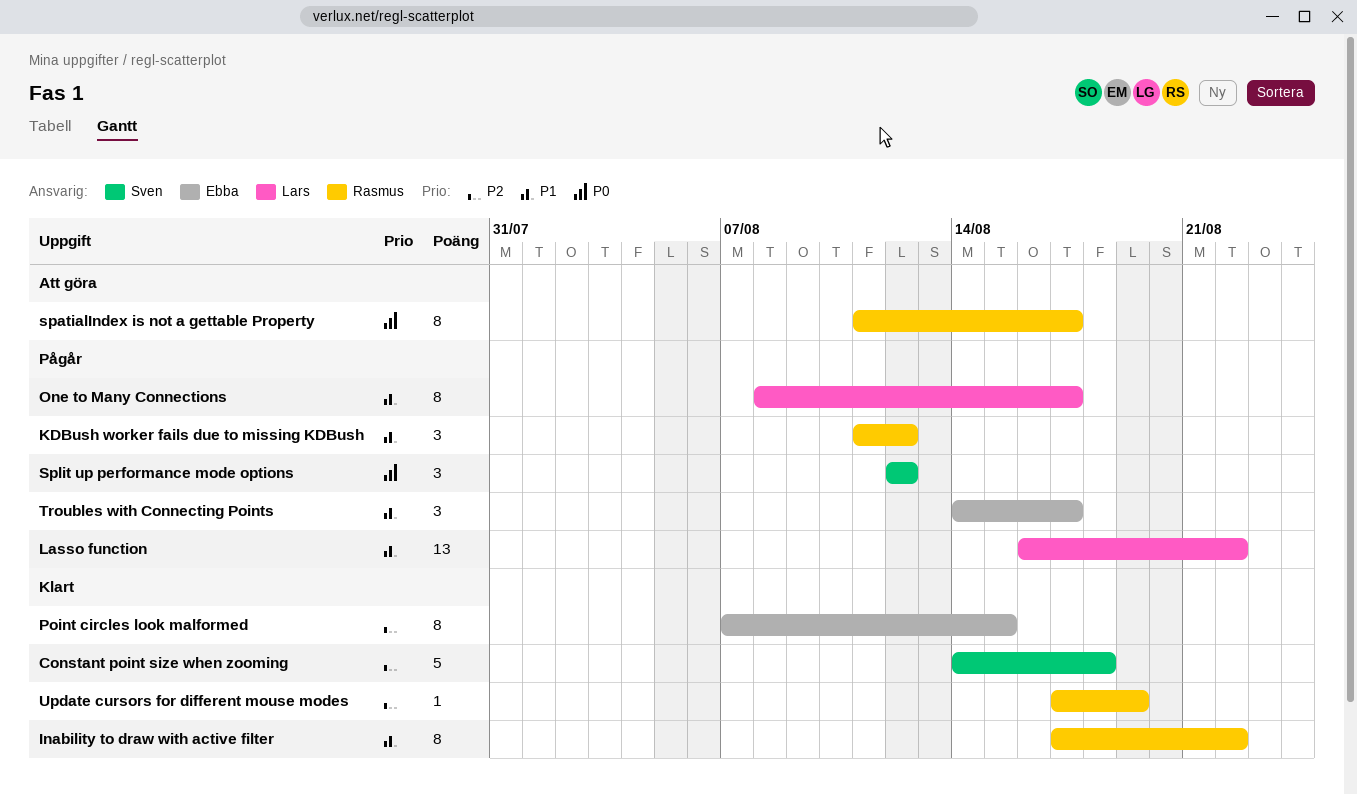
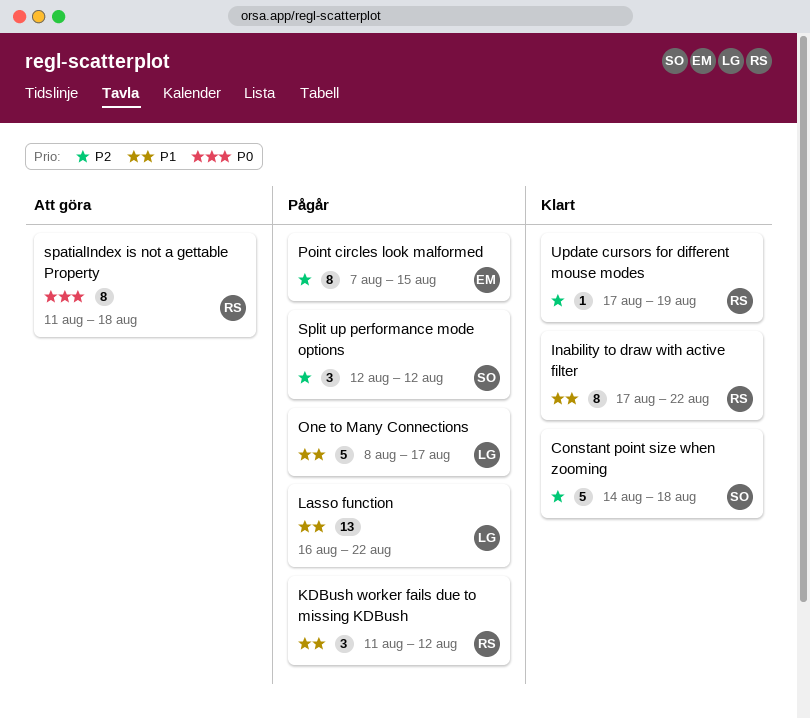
One to Many Connections, estimate: 8 -> 5
Point circles look malformed, status: Klart -> Pågår
spatialIndex is not a gettable Property, due: Aug 17 -> Aug 18
Split up performance mode options, priority: P0 -> P2
Troubles with Connecting Points: present -> none

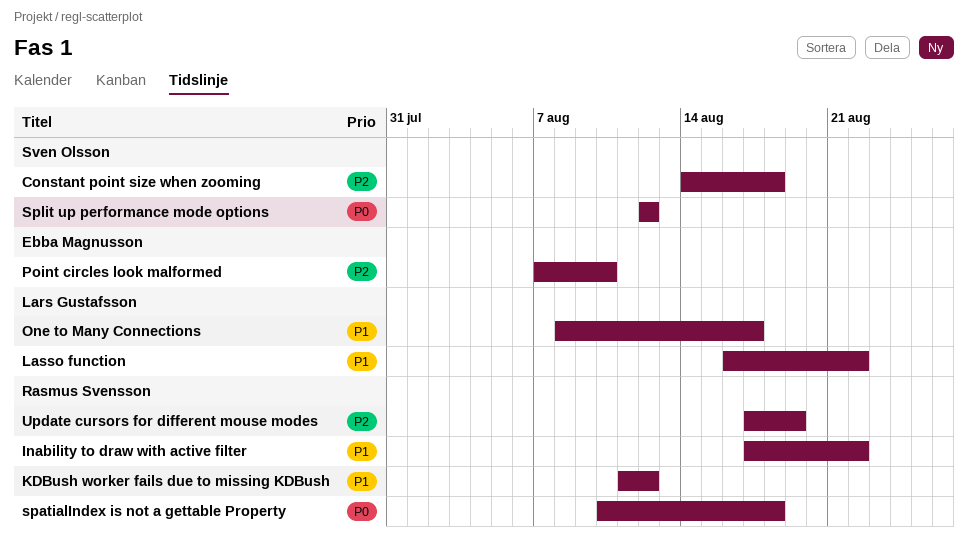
Point circles look malformed, due: Aug 15 -> Aug 10
spatialIndex is not a gettable Property, start: Aug 11 -> Aug 10
Split up performance mode options, priority: P2 -> P0

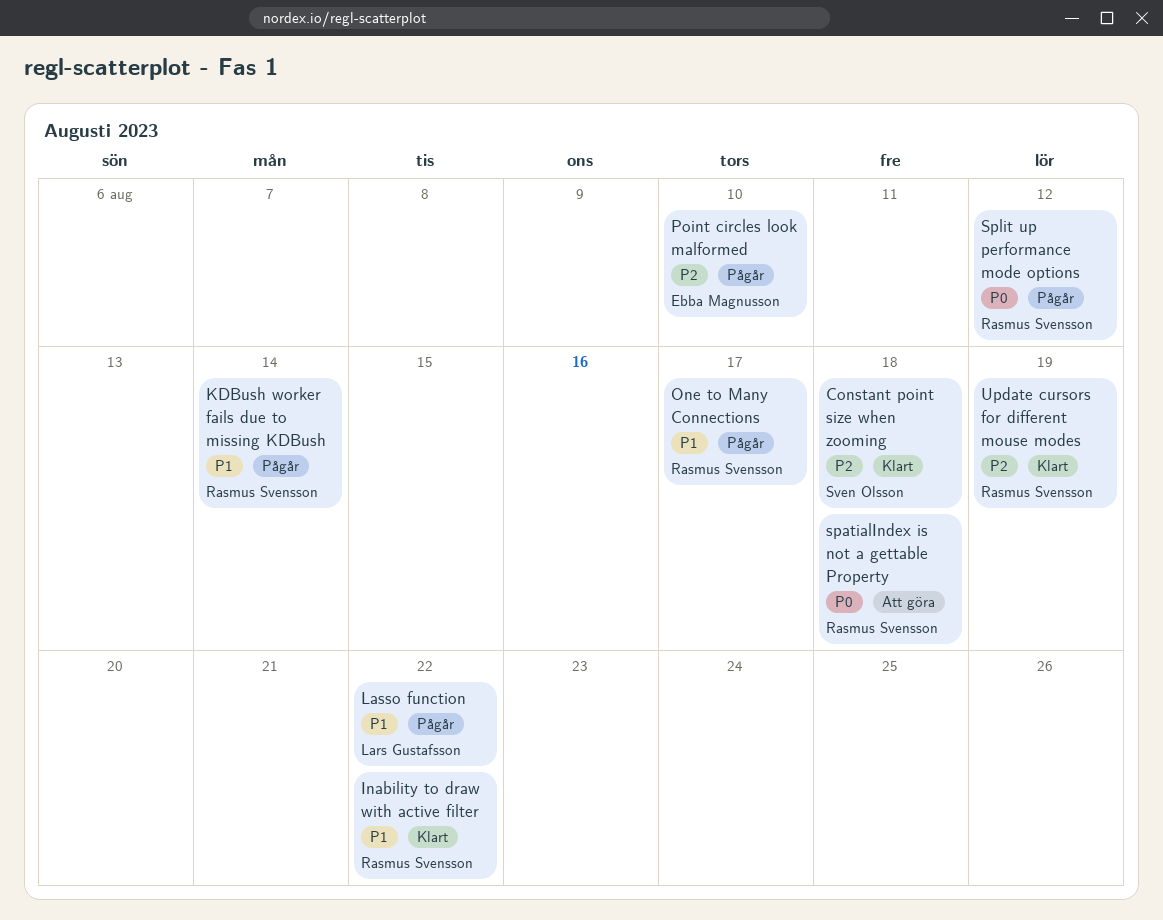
KDBush worker fails due to missing KDBush, due: Aug 12 -> Aug 14
One to Many Connections, owner: Lars Gustafsson -> Rasmus Svensson
Split up performance mode options, owner: Sven Olsson -> Rasmus Svensson

